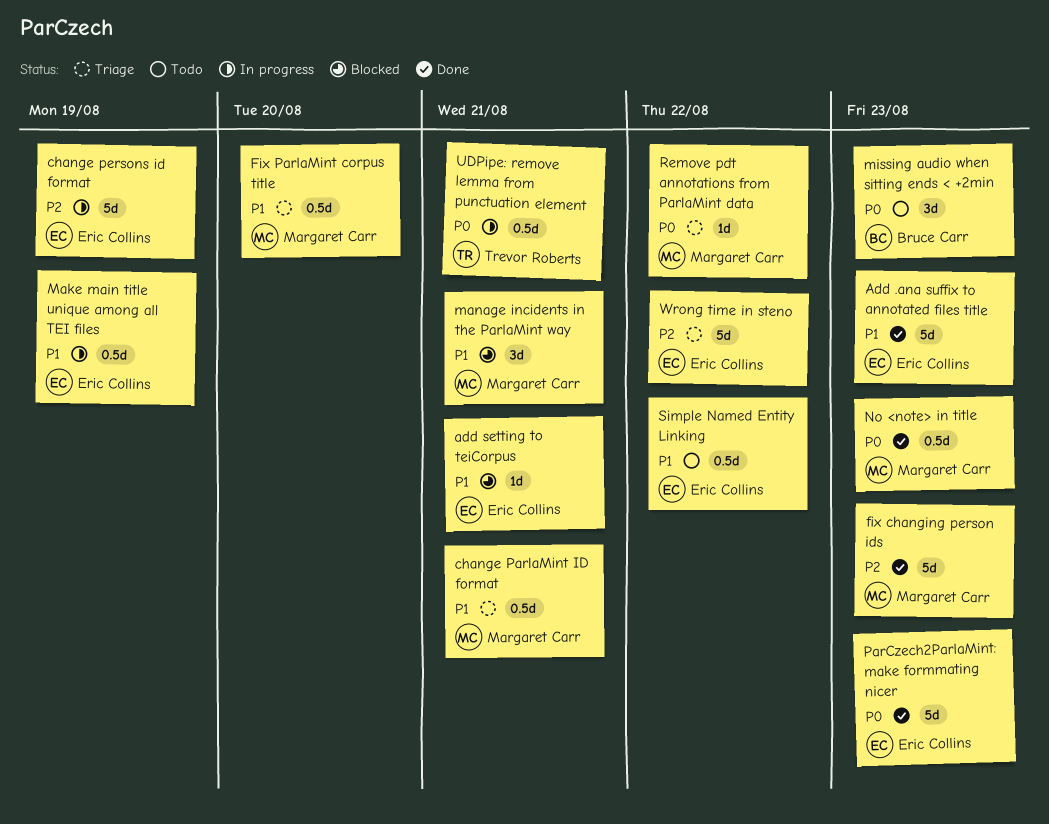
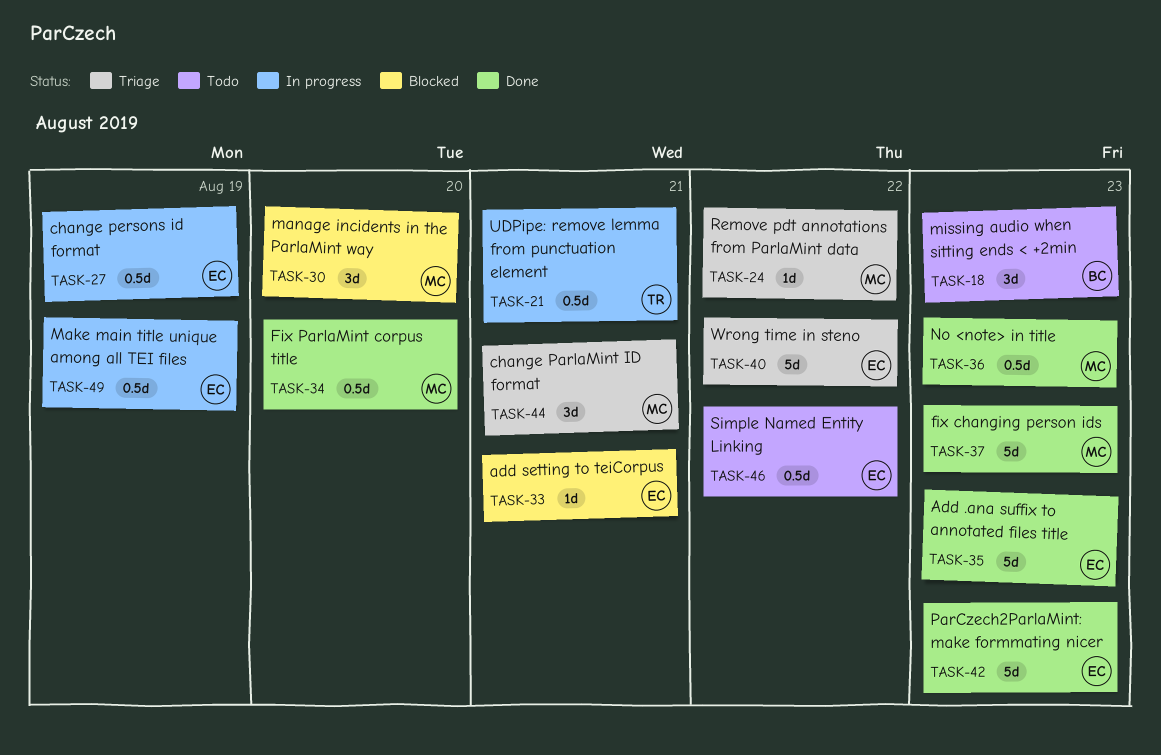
change ParlaMint ID format, estimate: 0.5d -> 3d
change persons id format, estimate: 5d -> 0.5d
Fix ParlaMint corpus title, status: Triage -> Done
manage incidents in the ParlaMint way, due: Aug 21 -> Aug 20

